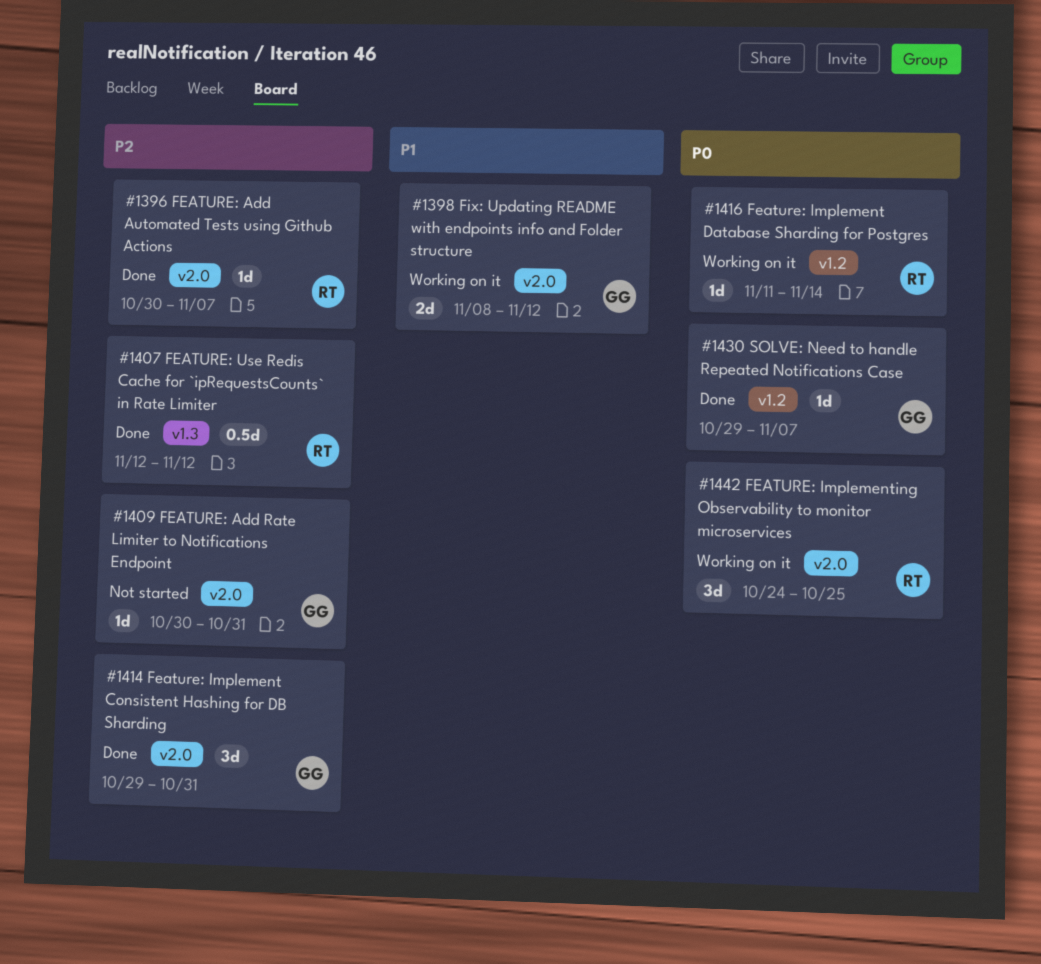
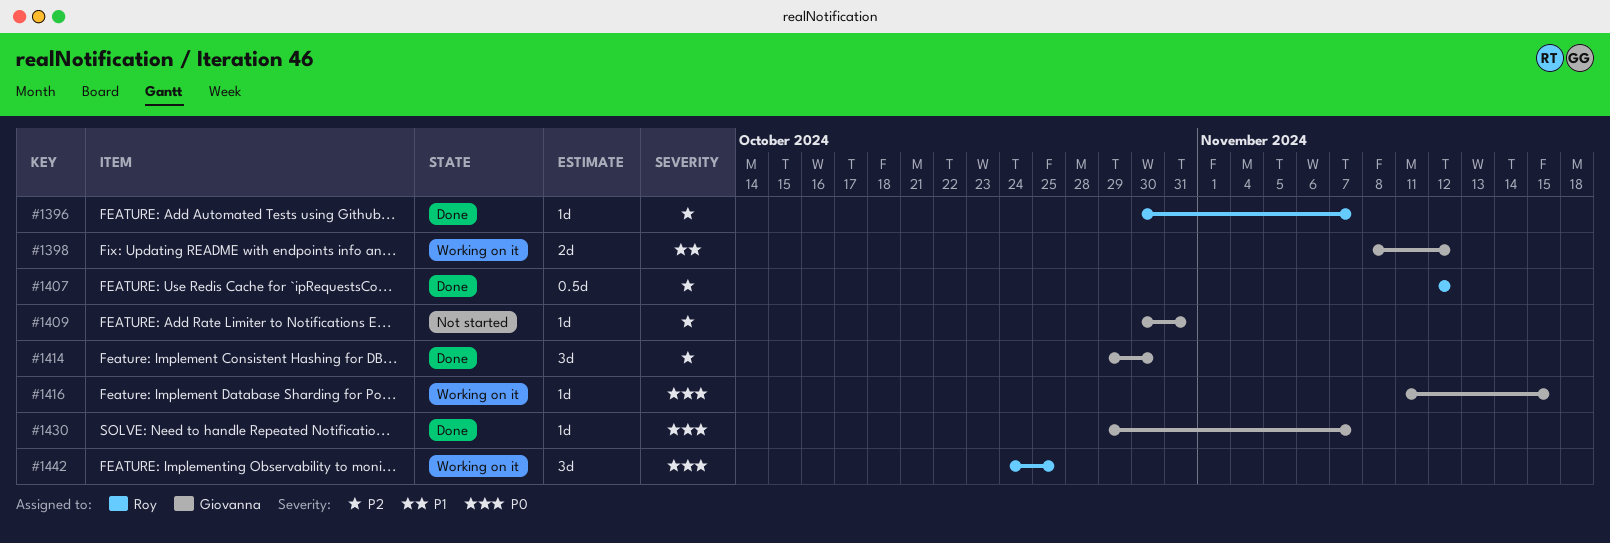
#1414, due: Oct 31 -> Oct 30
#1416, owner: Roy -> Giovanna
#1416, due: Nov 14 -> Nov 15

